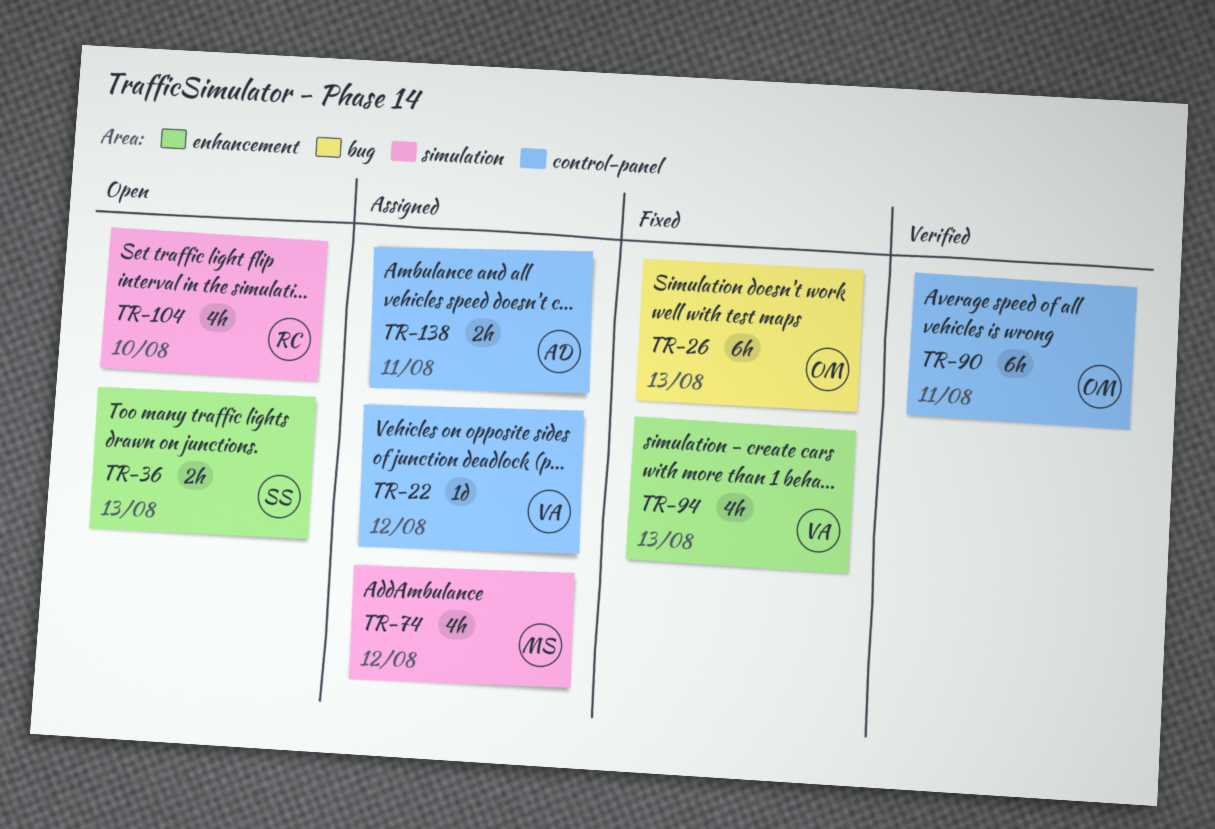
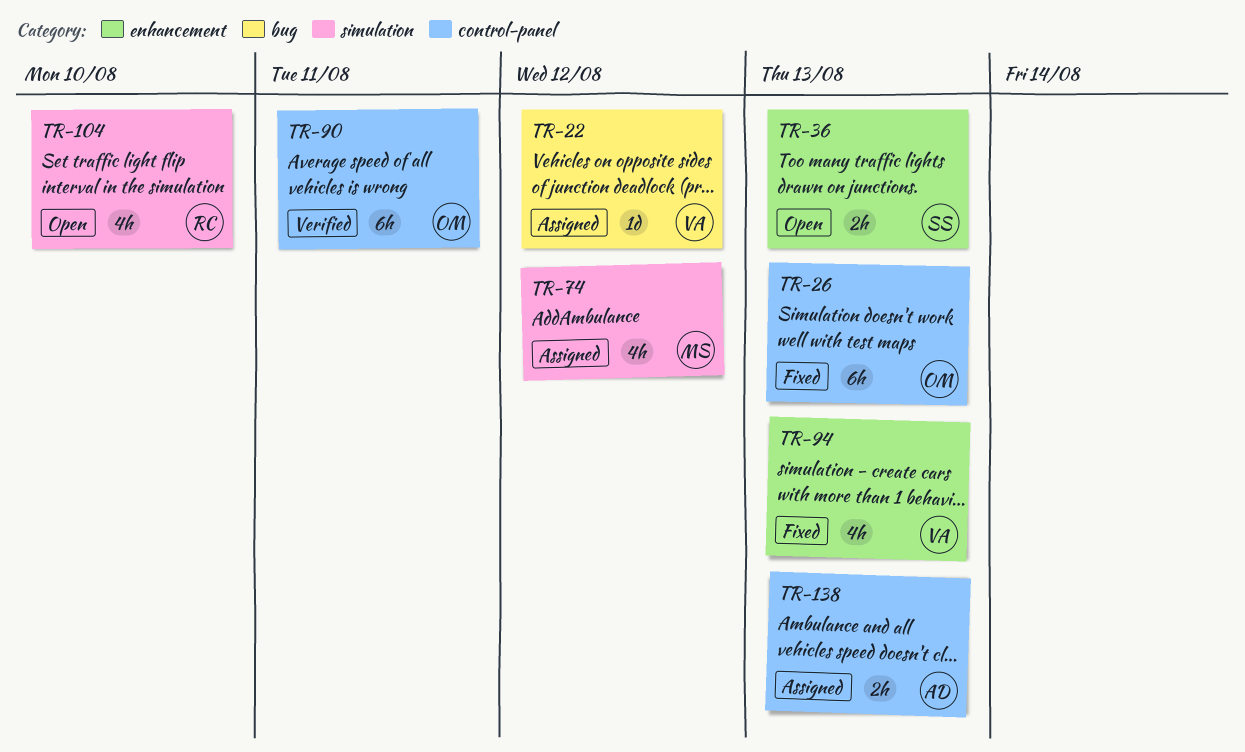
TR-22, label: control-panel -> bug
TR-26, label: bug -> control-panel
TR-138, due: Aug 11 -> Aug 13

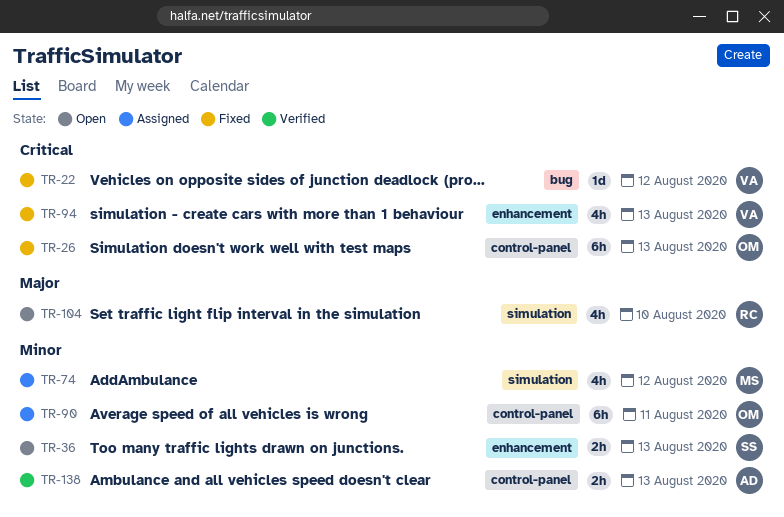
TR-22, status: Assigned -> Fixed
TR-90, status: Verified -> Assigned
TR-138, status: Assigned -> Verified

